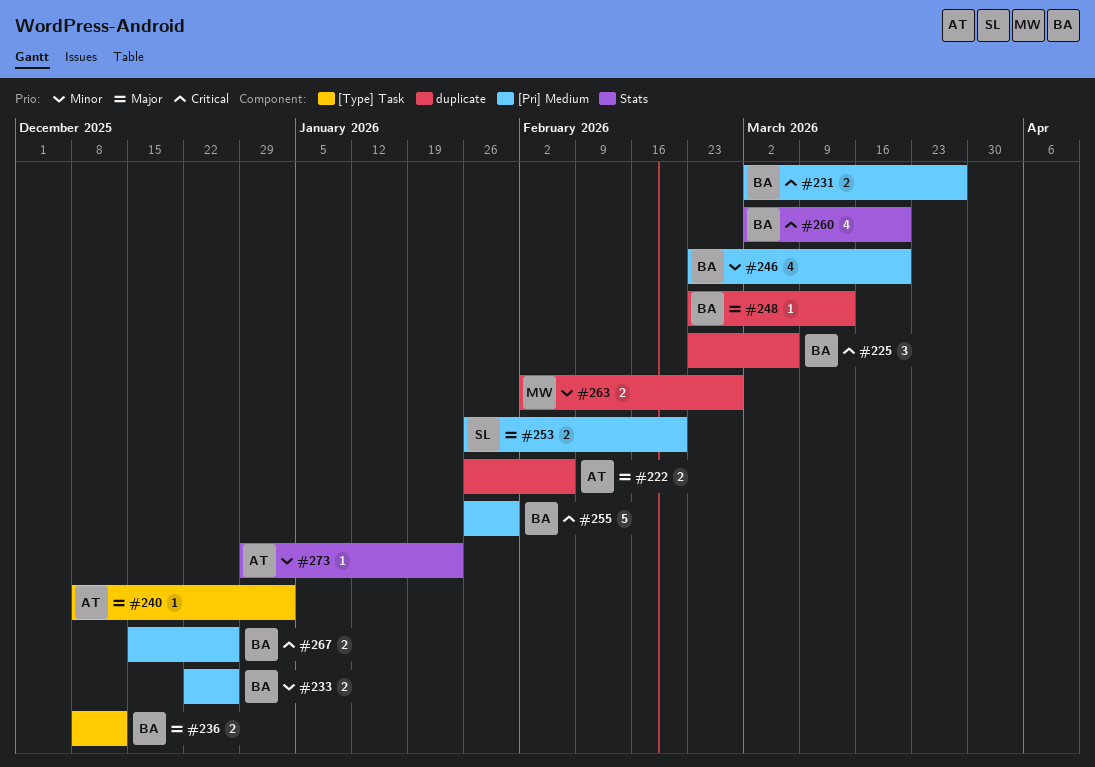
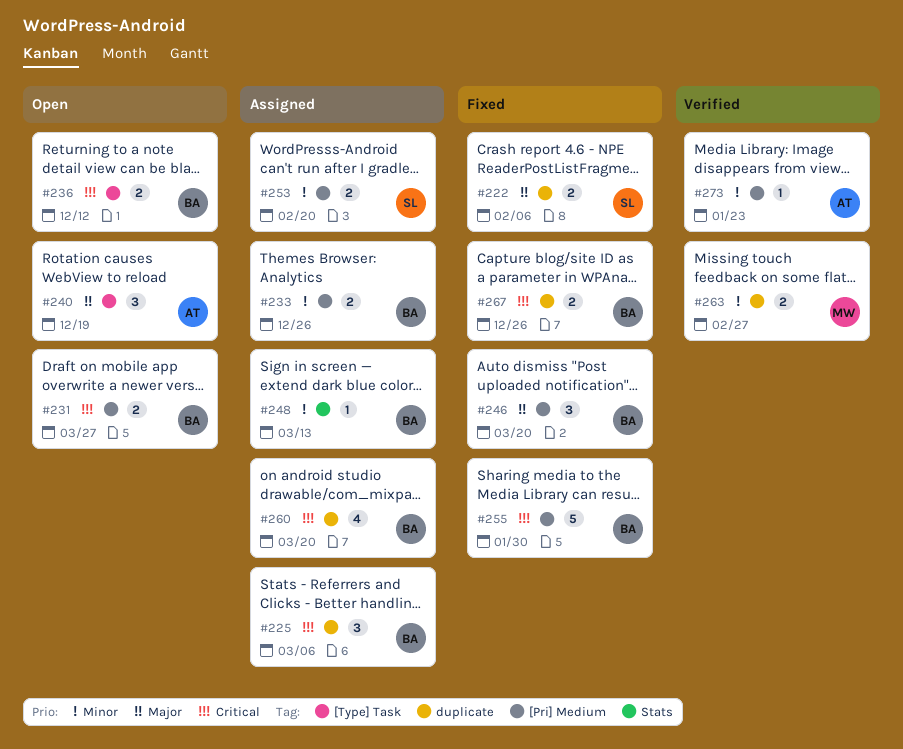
#222, owner: AT -> SL
#236, priority: Major -> Critical
#240, estimate: 1 -> 3
#240, due: Jan 2 -> Dec 19
#246, priority: Minor -> Major
#246, estimate: 4 -> 3
#248, priority: Major -> Minor
#248, label: duplicate -> Stats
#253, priority: Major -> Minor
#260, label: Stats -> duplicate
#267, label: [Pri] Medium -> duplicate
#273, label: Stats -> [Pri] Medium

